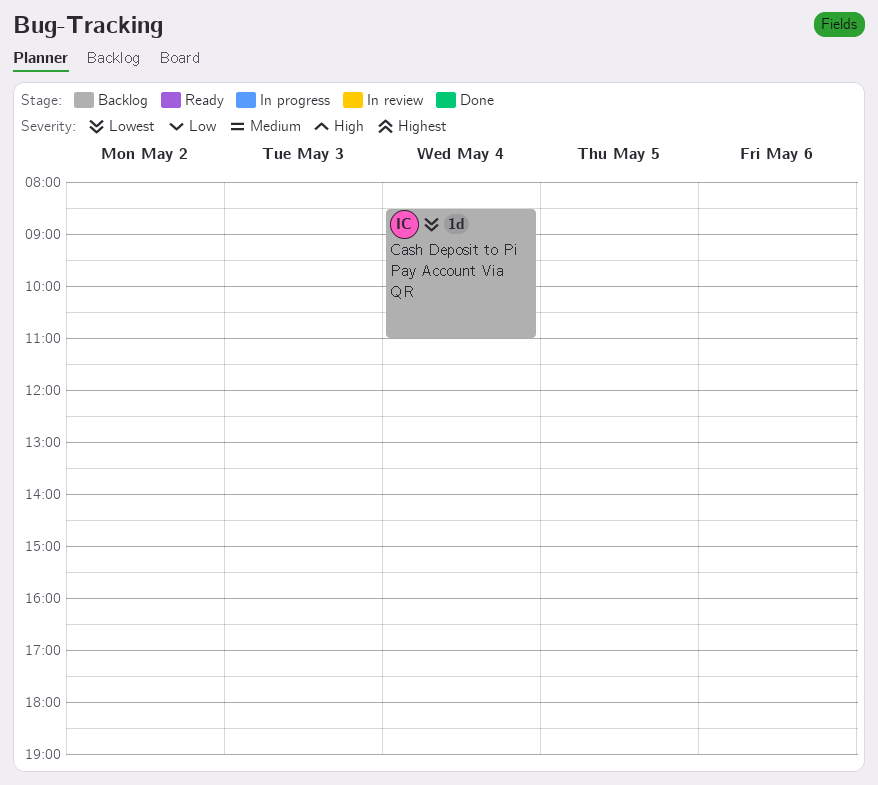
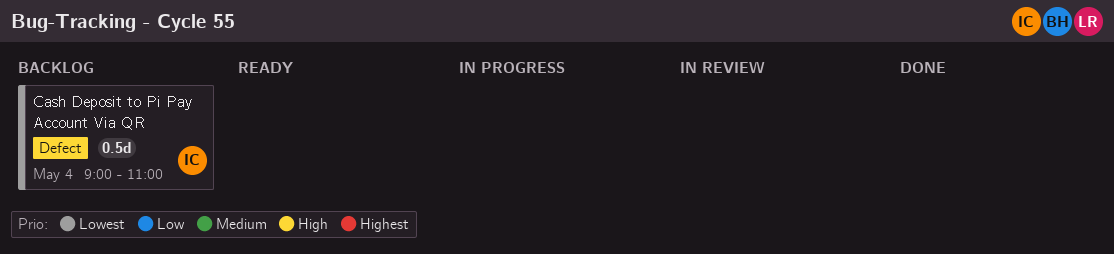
Cash Deposit to Pi Pay Account Via QR, estimate: 1d -> 0.5d
Cash Deposit to Pi Pay Account Via QR, begins: 08:30 -> 09:00

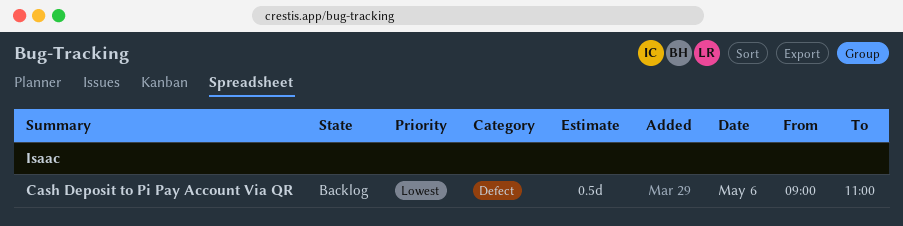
Cash Deposit to Pi Pay Account Via QR, day: May 4 -> May 6

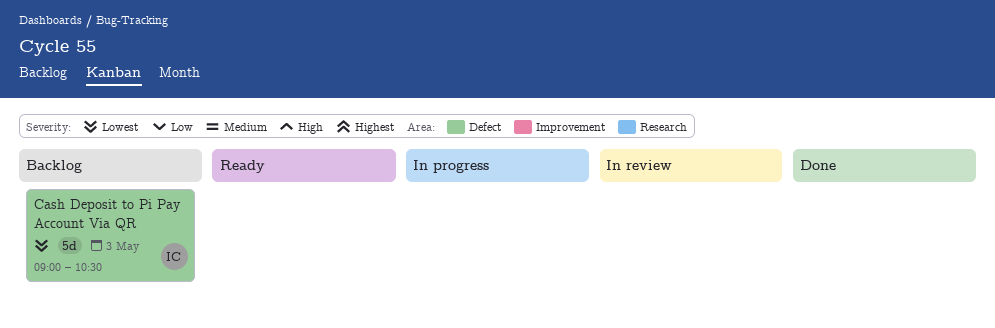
Cash Deposit to Pi Pay Account Via QR, estimate: 0.5d -> 5d
Cash Deposit to Pi Pay Account Via QR, day: May 6 -> May 3
Cash Deposit to Pi Pay Account Via QR, ends: 11:00 -> 10:30

